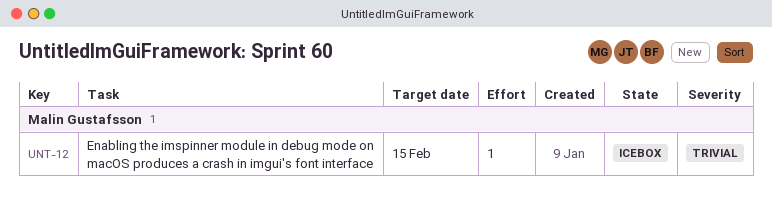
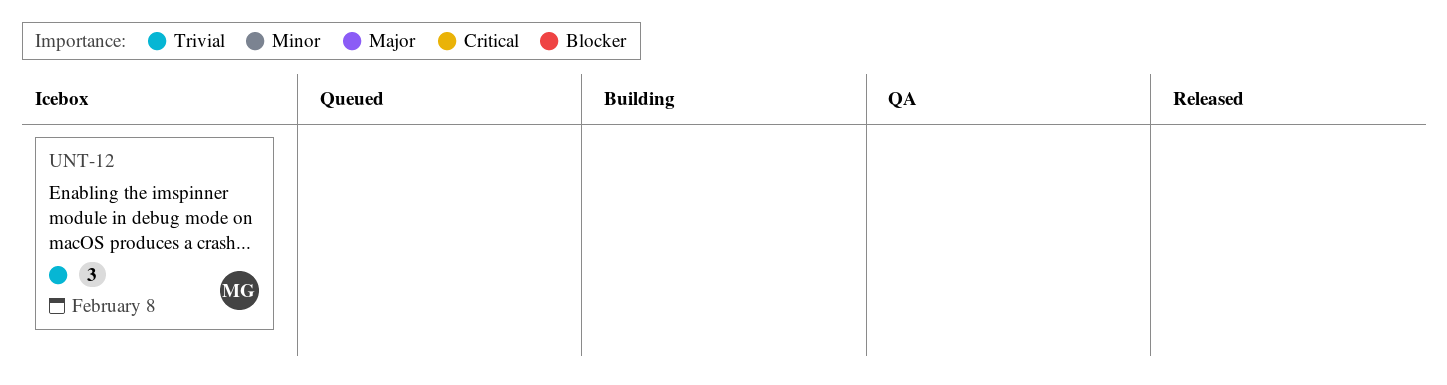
UNT-12, estimate: 1 -> 3
UNT-12, due: Feb 15 -> Feb 8

